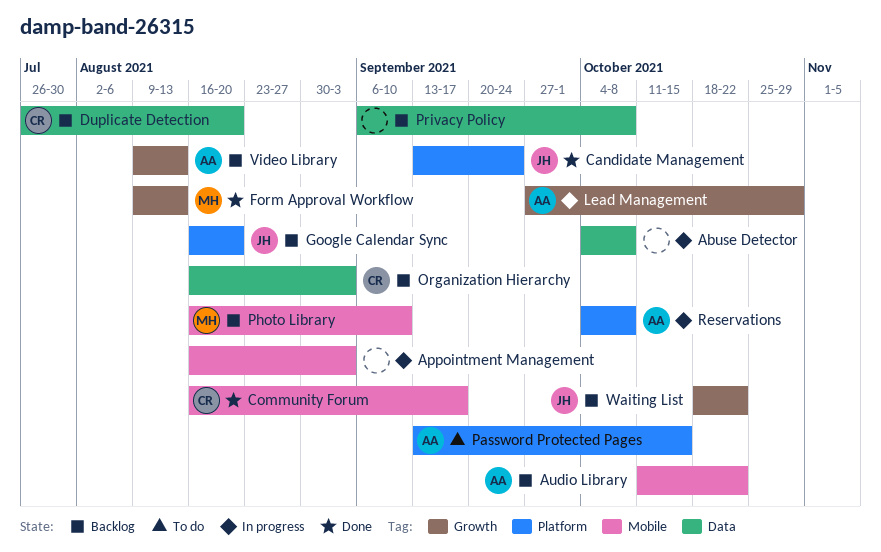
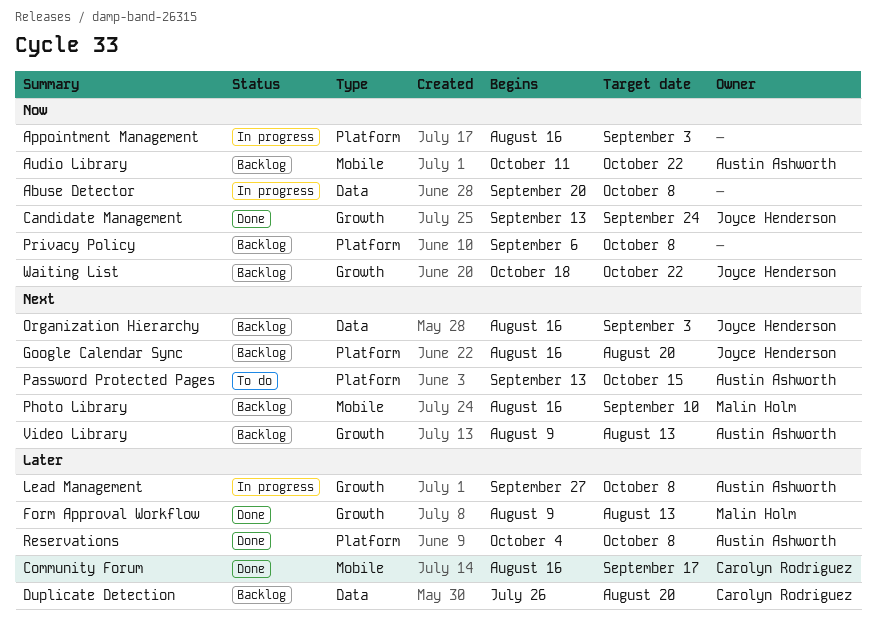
Abuse Detector, start: Oct 4 -> Sep 20
Appointment Management, label: Mobile -> Platform
Candidate Management, label: Platform -> Growth
Lead Management, due: Oct 29 -> Oct 8
Organization Hierarchy, owner: Carolyn Rodriguez -> Joyce Henderson
Privacy Policy, label: Data -> Platform
Reservations, status: In progress -> Done

